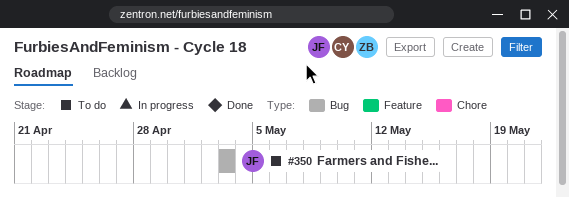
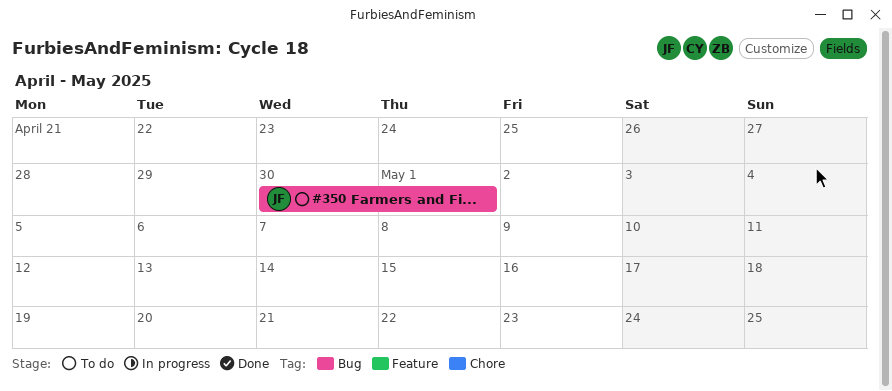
#350, start: May 3 -> Apr 30
#350, due: May 3 -> May 1

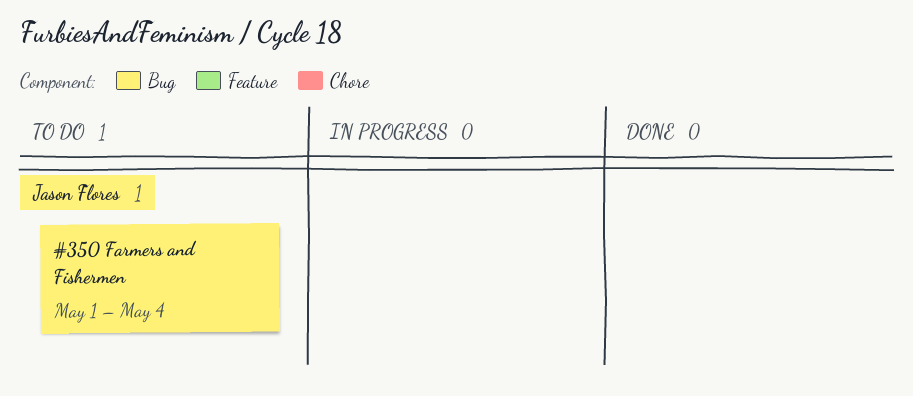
#350, start: Apr 30 -> May 1
#350, due: May 1 -> May 4

